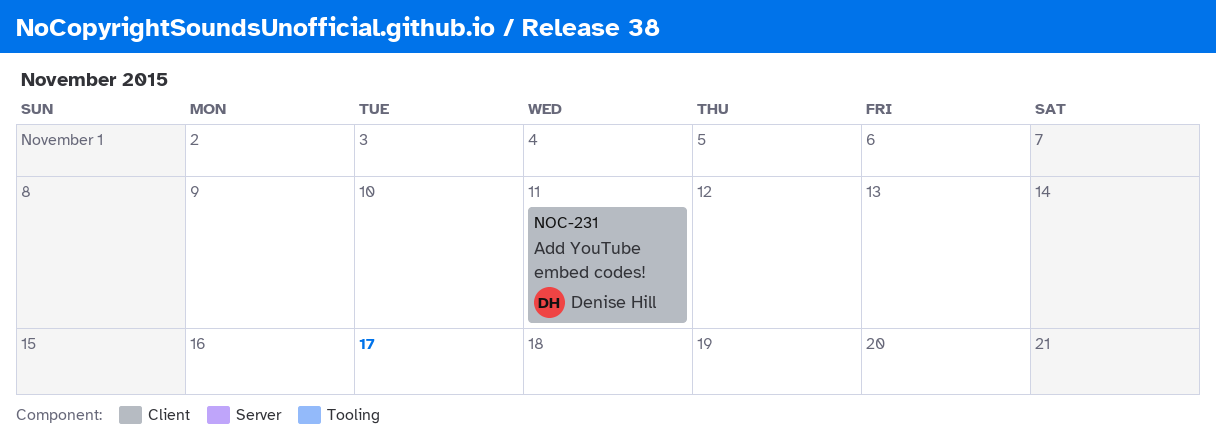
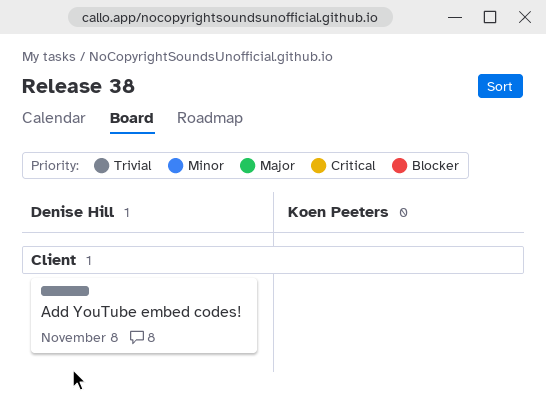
Add YouTube embed codes!, due: Nov 11 -> Nov 8

